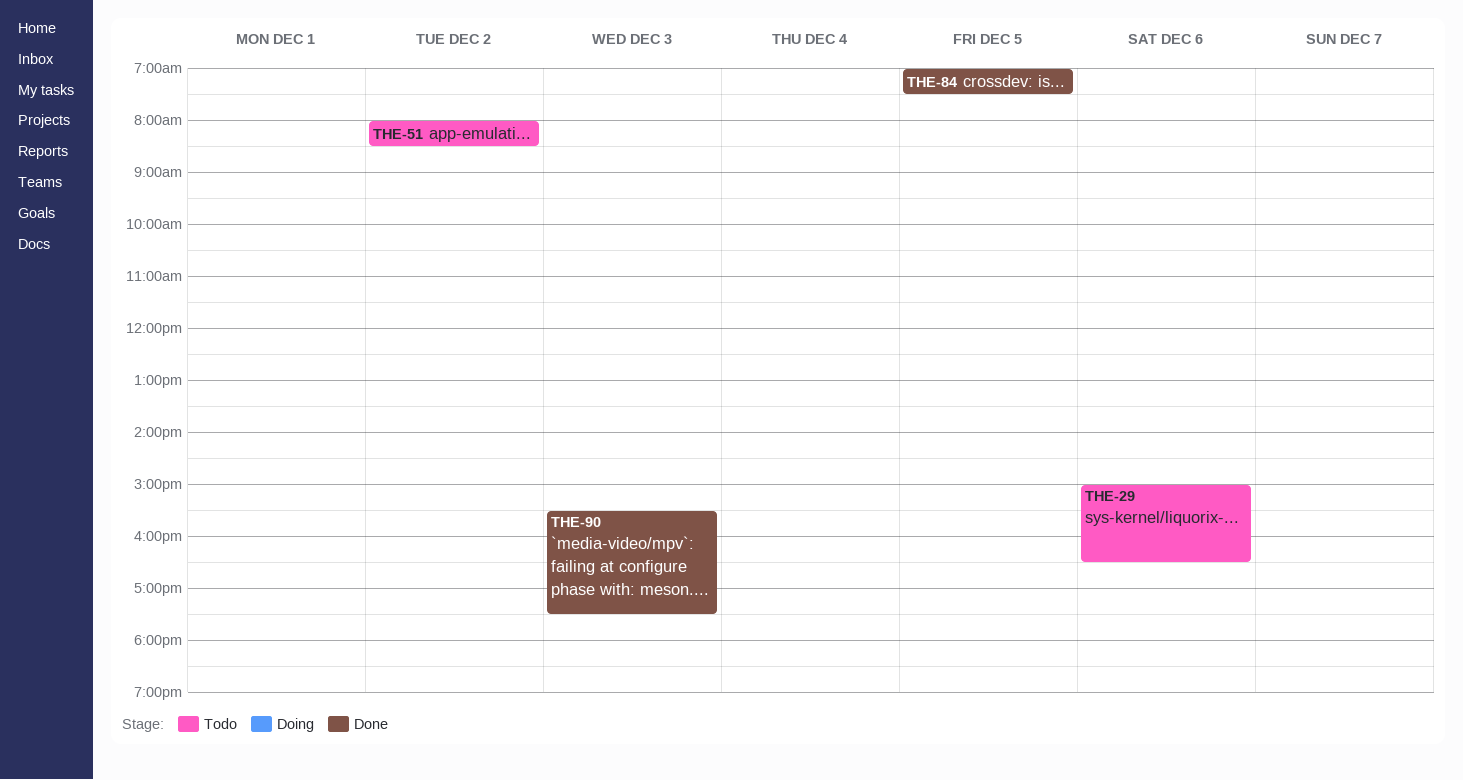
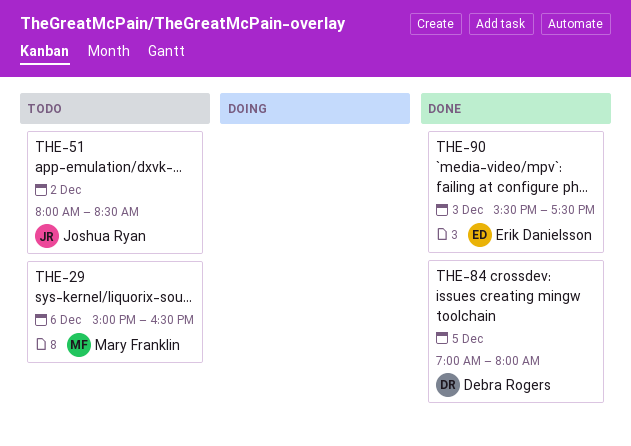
THE-84, ends: 07:30 -> 08:00

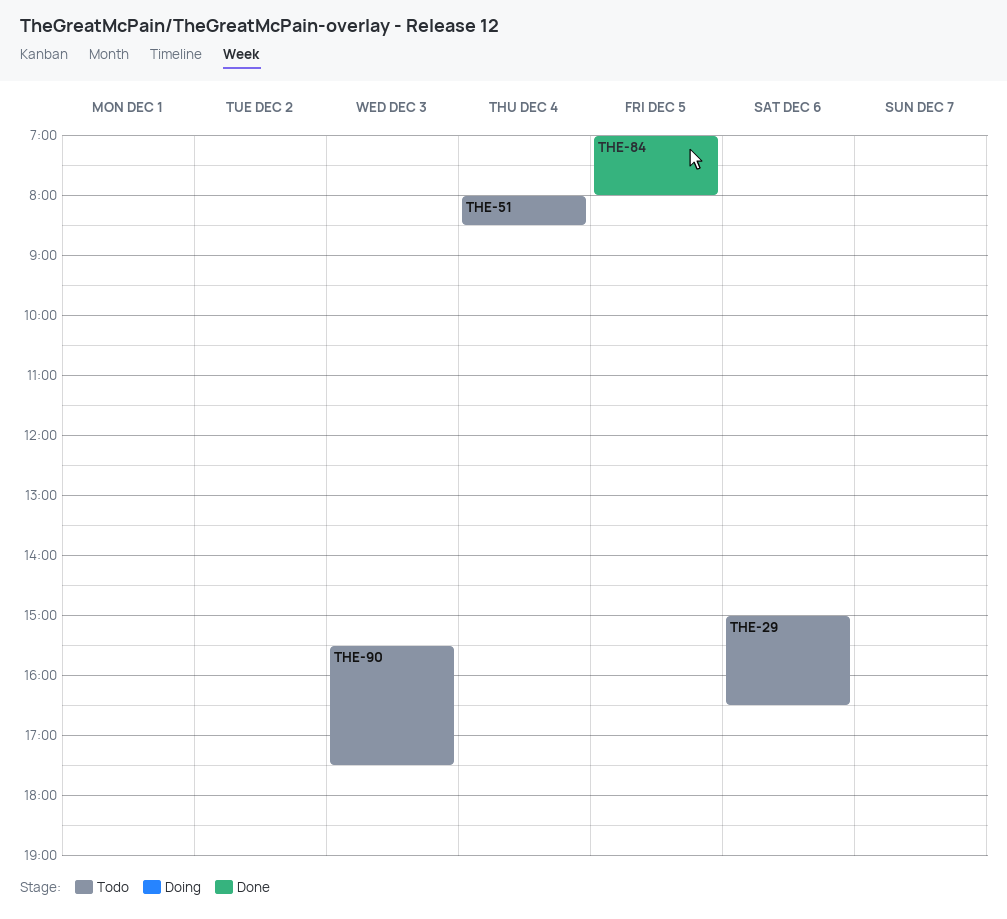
THE-51, day: Dec 2 -> Dec 4
THE-90, status: Done -> Todo

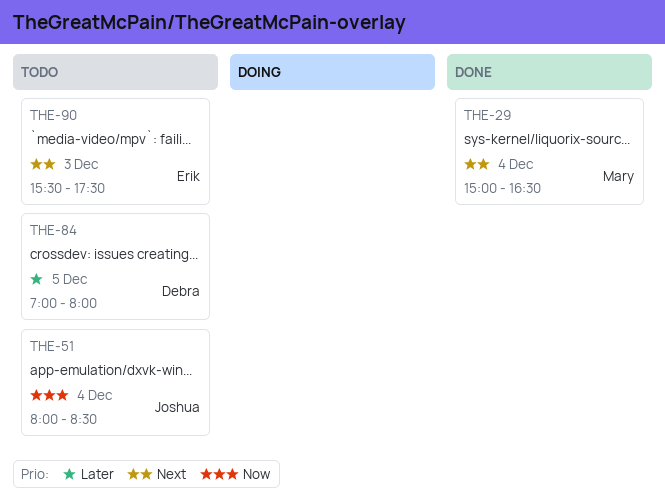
THE-29, status: Todo -> Done
THE-29, day: Dec 6 -> Dec 4
THE-84, status: Done -> Todo

